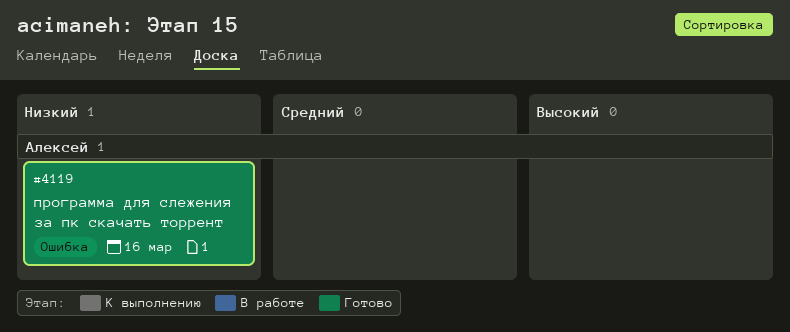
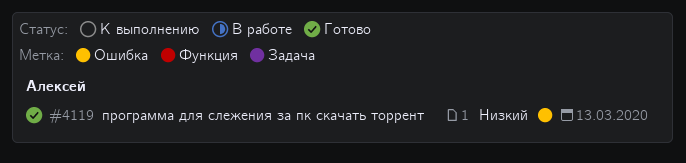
#4119, due: Mar 16 -> Mar 13

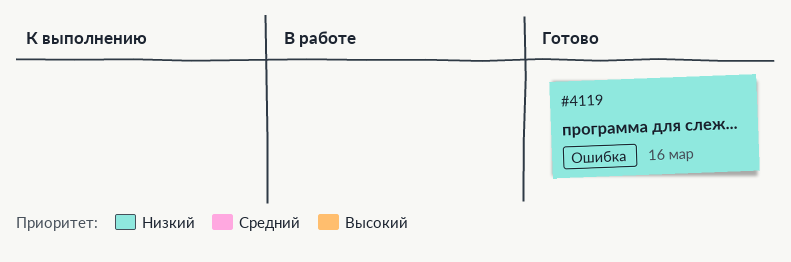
#4119, due: Mar 13 -> Mar 16

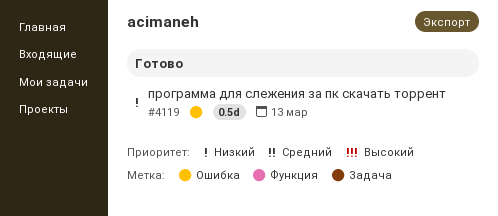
#4119, due: Mar 16 -> Mar 13

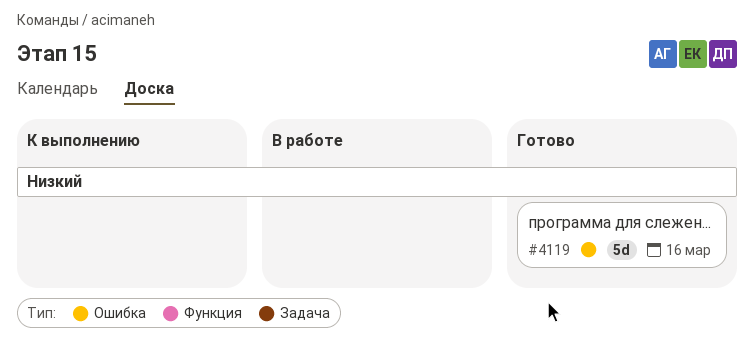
#4119, estimate: 0.5d -> 5d
#4119, due: Mar 13 -> Mar 16

